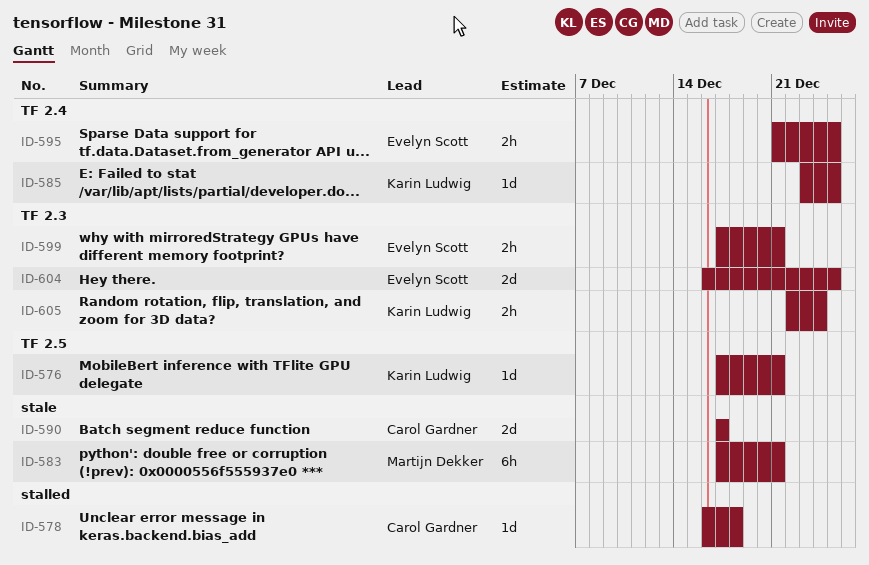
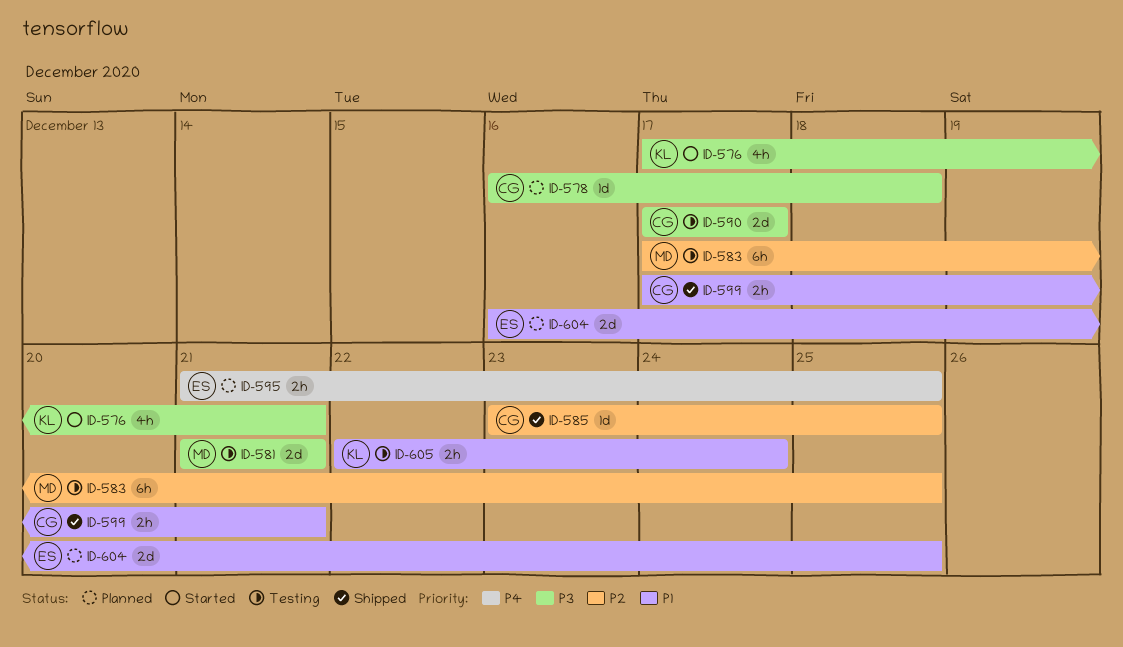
ID-576, estimate: 1d -> 4h
ID-581: none -> present
ID-583, due: Dec 21 -> Dec 25
ID-585, owner: Karin Ludwig -> Carol Gardner
ID-599, owner: Evelyn Scott -> Carol Gardner

